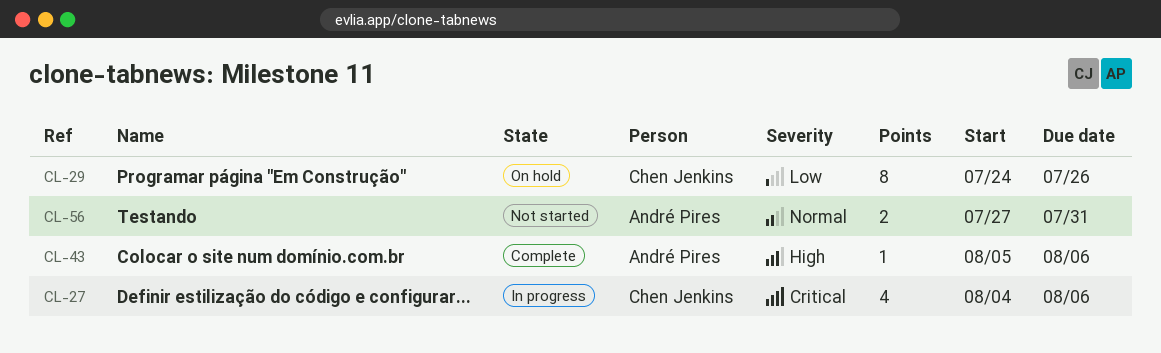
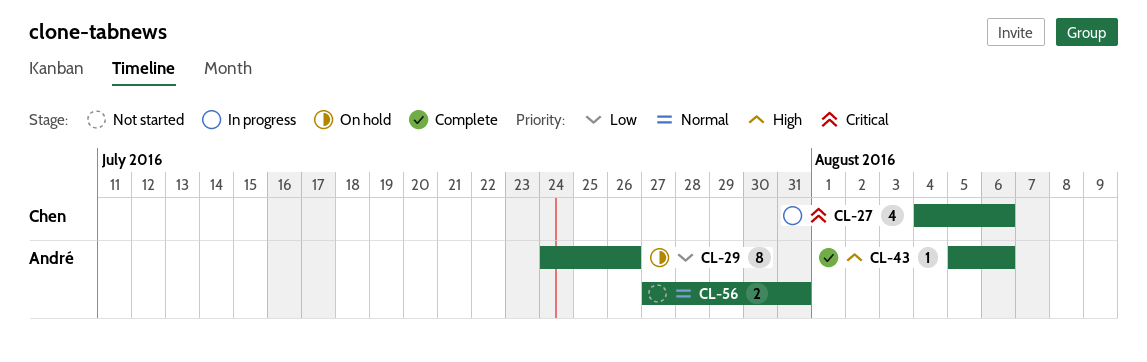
CL-29, owner: Chen Jenkins -> André Pires

